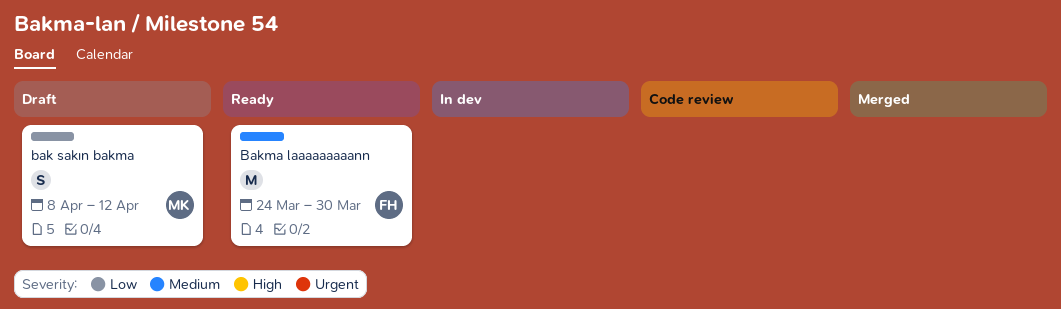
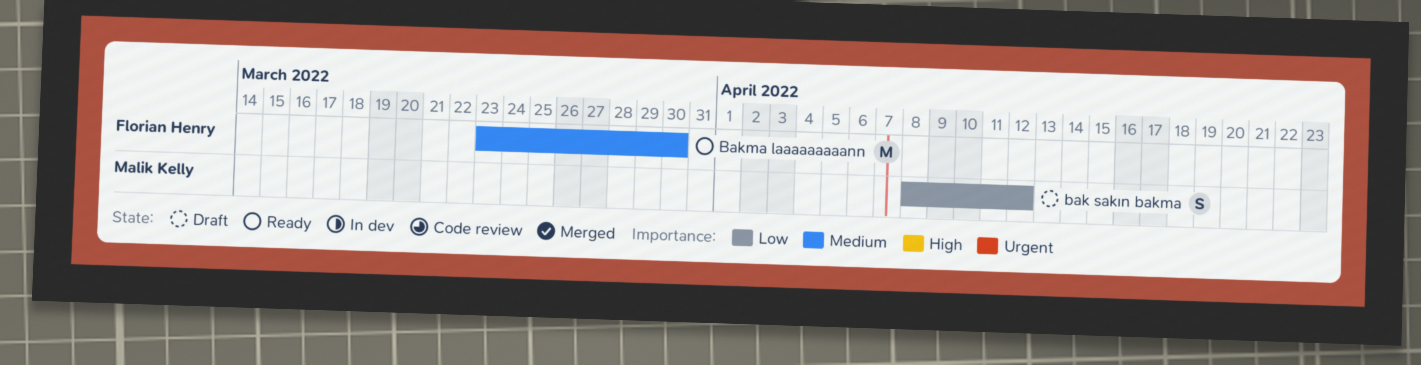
Bakma laaaaaaaaann, start: Mar 24 -> Mar 23

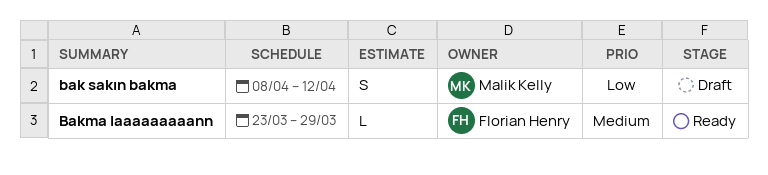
Bakma laaaaaaaaann, estimate: M -> L
Bakma laaaaaaaaann, due: Mar 30 -> Mar 29

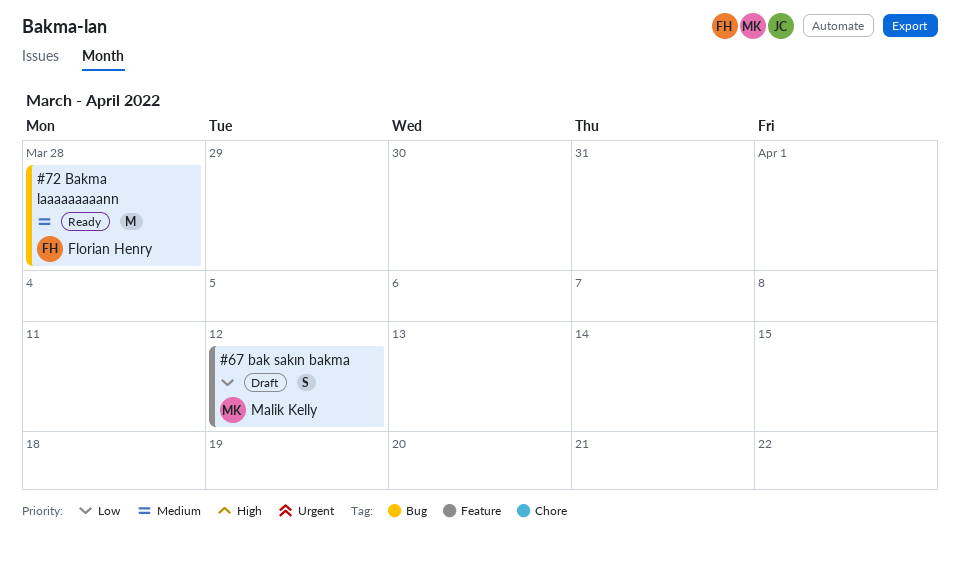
Bakma laaaaaaaaann, estimate: L -> M
Bakma laaaaaaaaann, due: Mar 29 -> Mar 28

